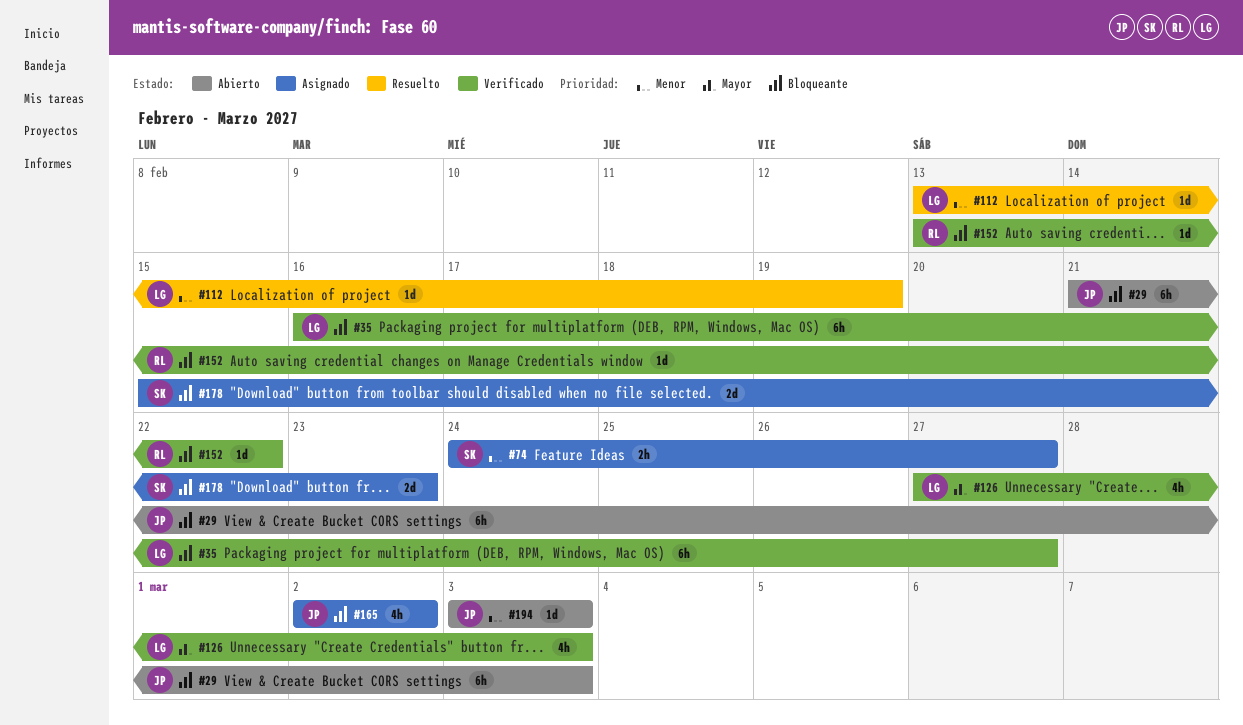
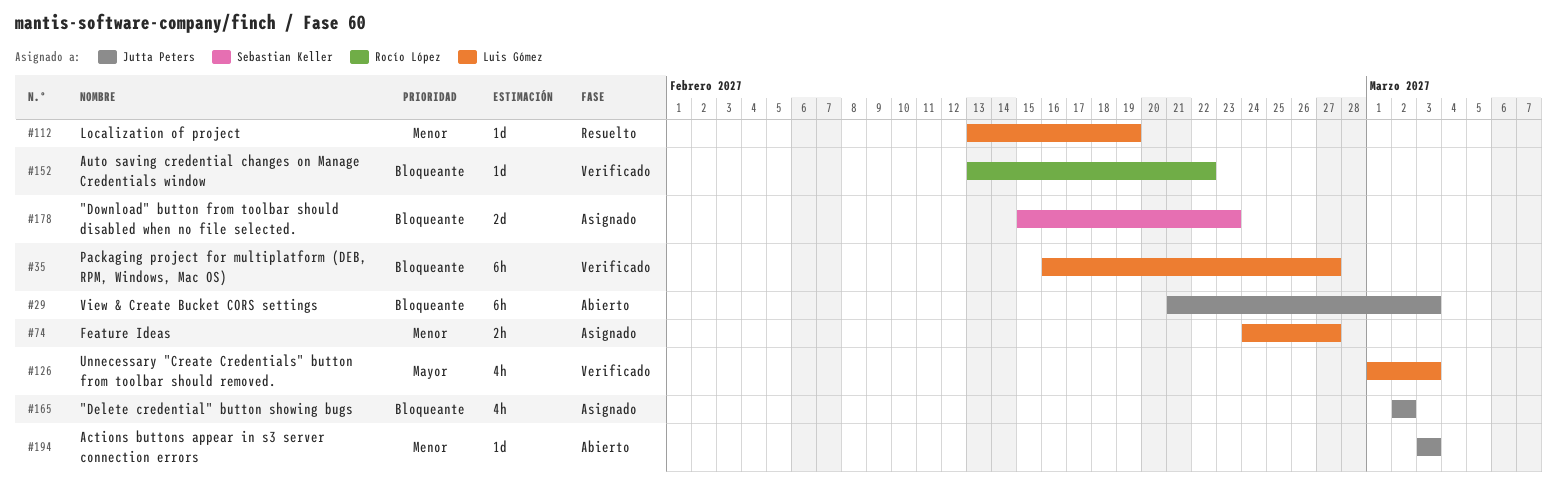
#74, owner: Sebastian Keller -> Luis Gómez
#126, start: Feb 27 -> Mar 1

